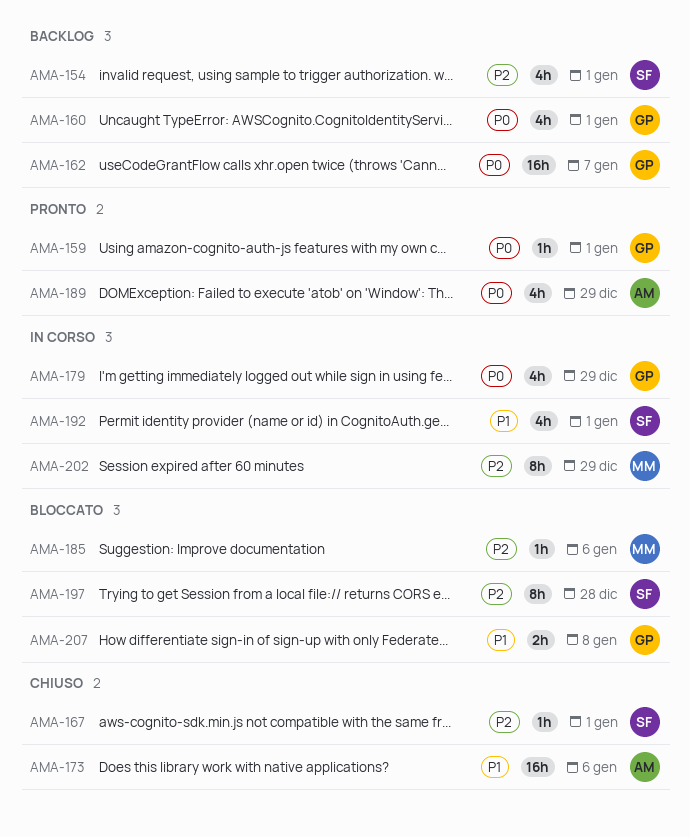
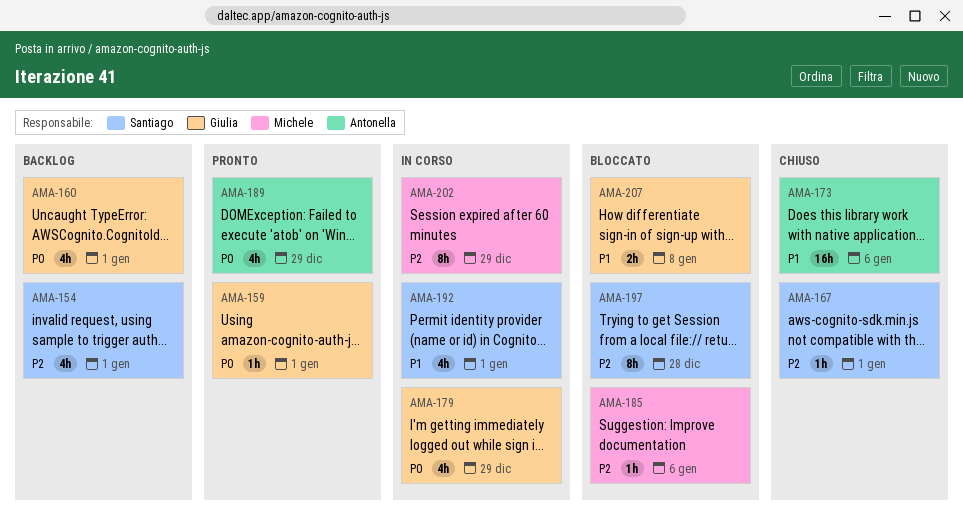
AMA-162: present -> none

